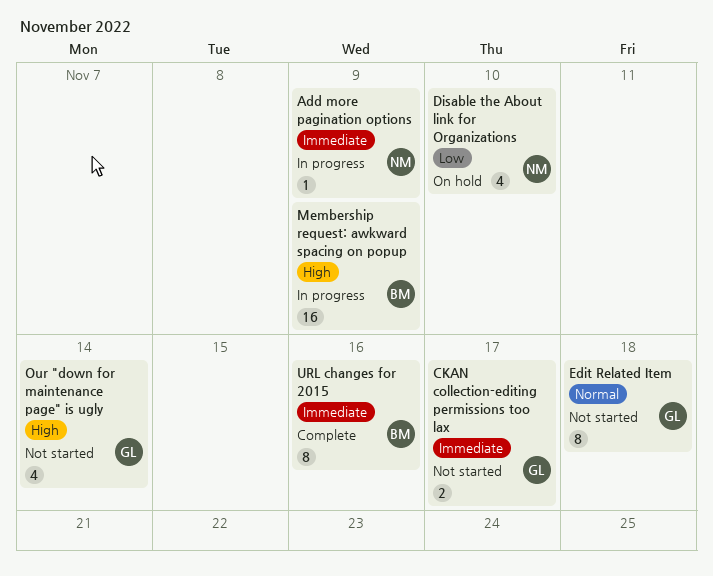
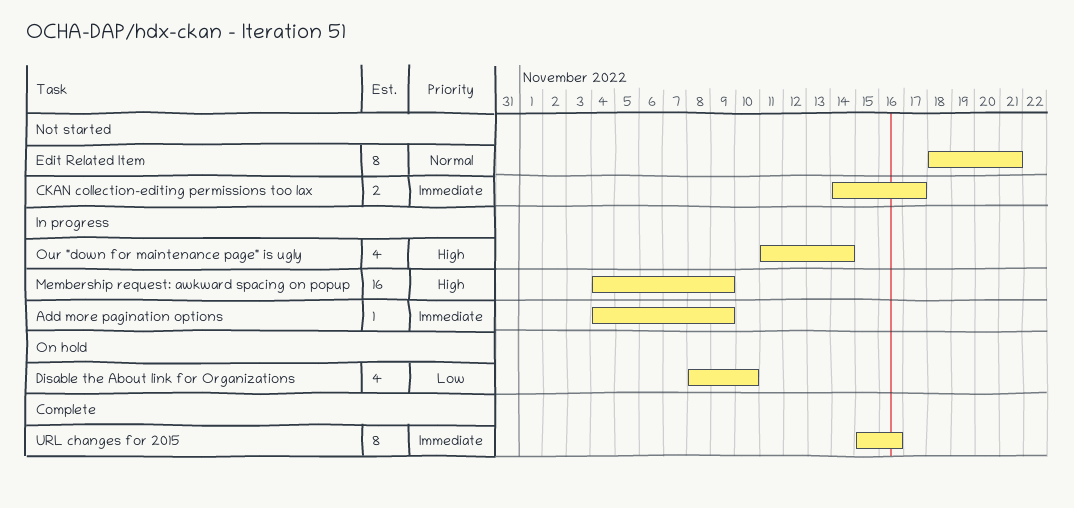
Edit Related Item, due: Nov 18 -> Nov 21
Our "down for maintenance page" is ugly, status: Not started -> In progress

